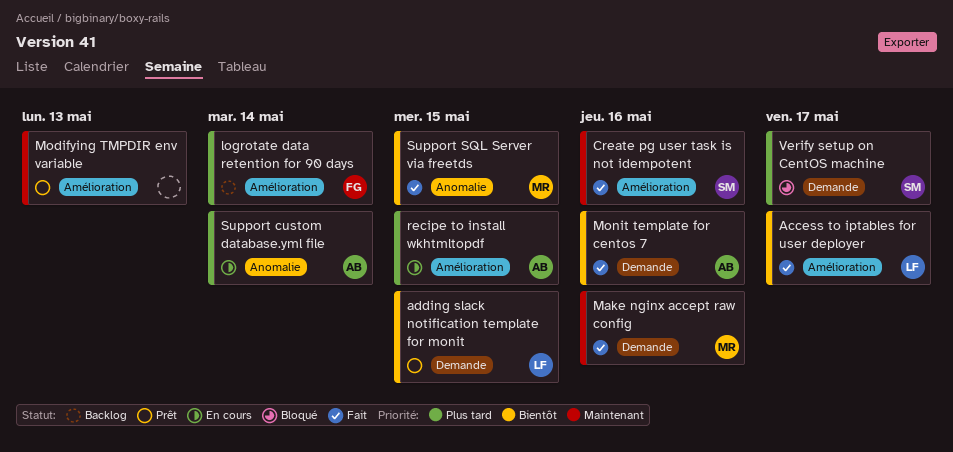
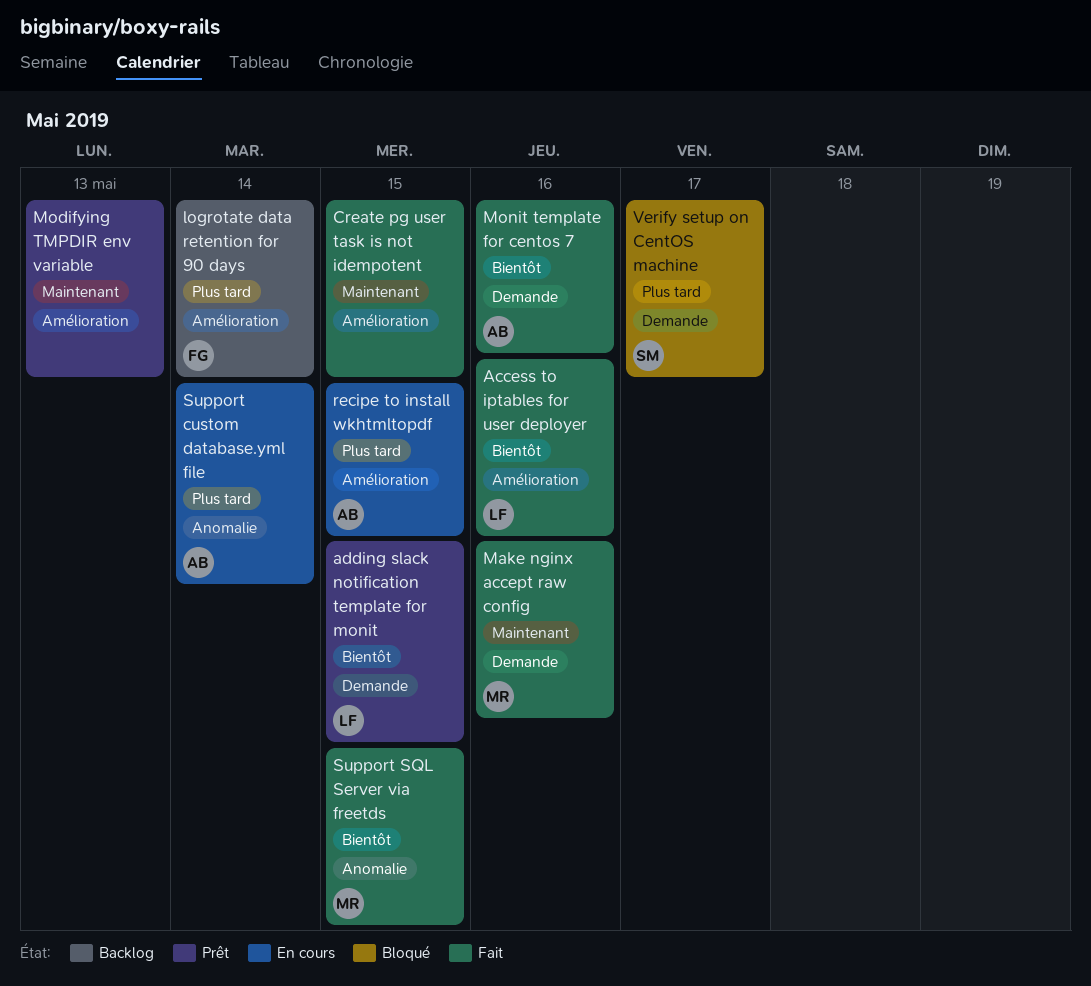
Access to iptables for user deployer, due: May 17 -> May 16
Create pg user task is not idempotent, owner: SM -> none
Create pg user task is not idempotent, due: May 16 -> May 15

